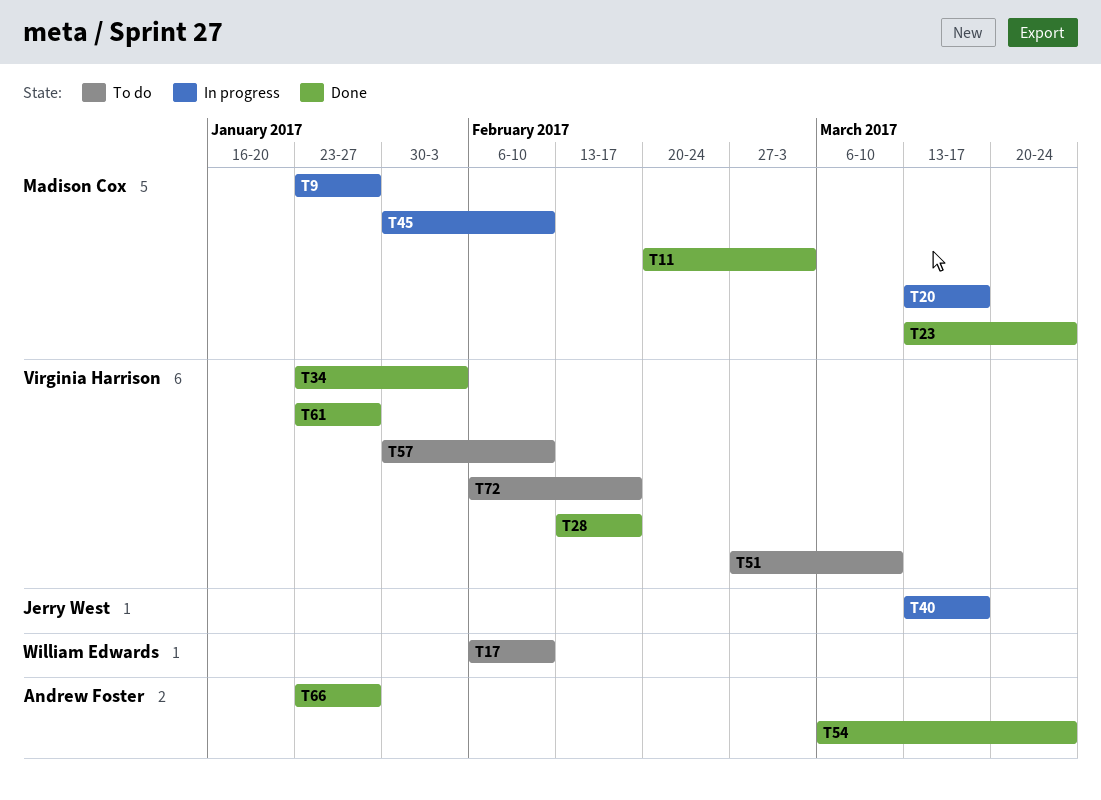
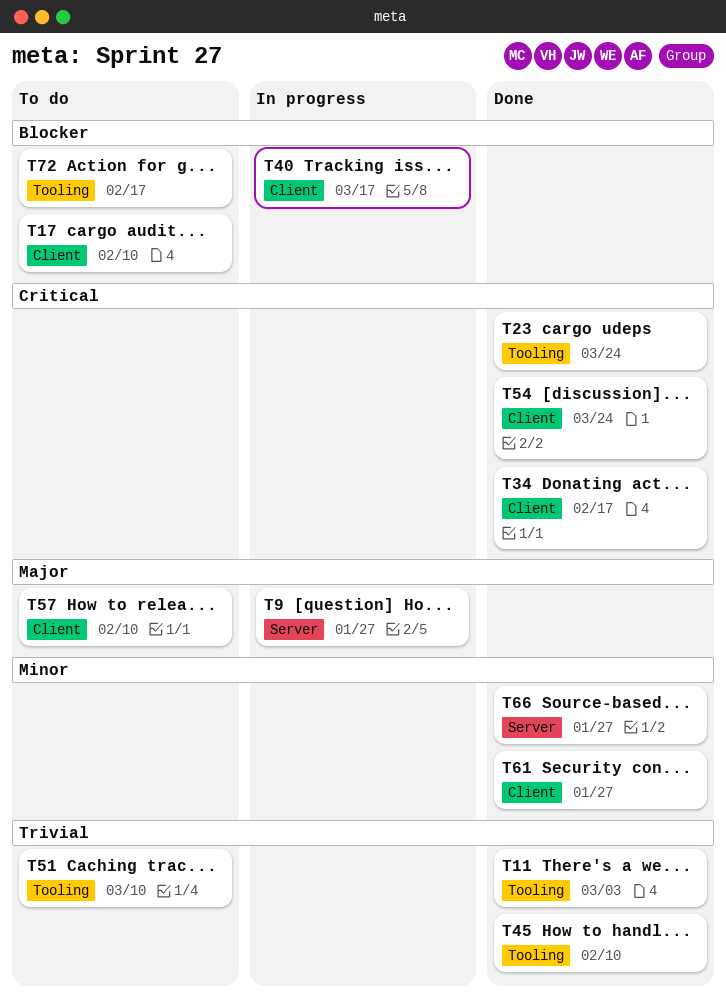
T20: present -> none
T28: present -> none
T34, due: Feb 3 -> Feb 17
T45, status: In progress -> Done

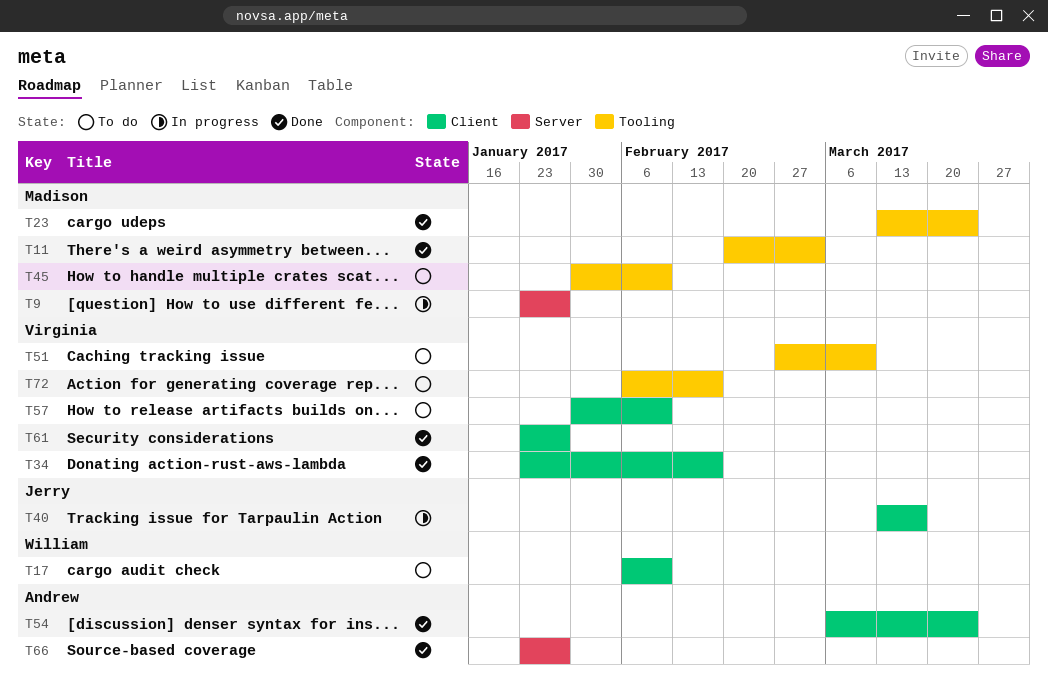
T45, status: Done -> To do

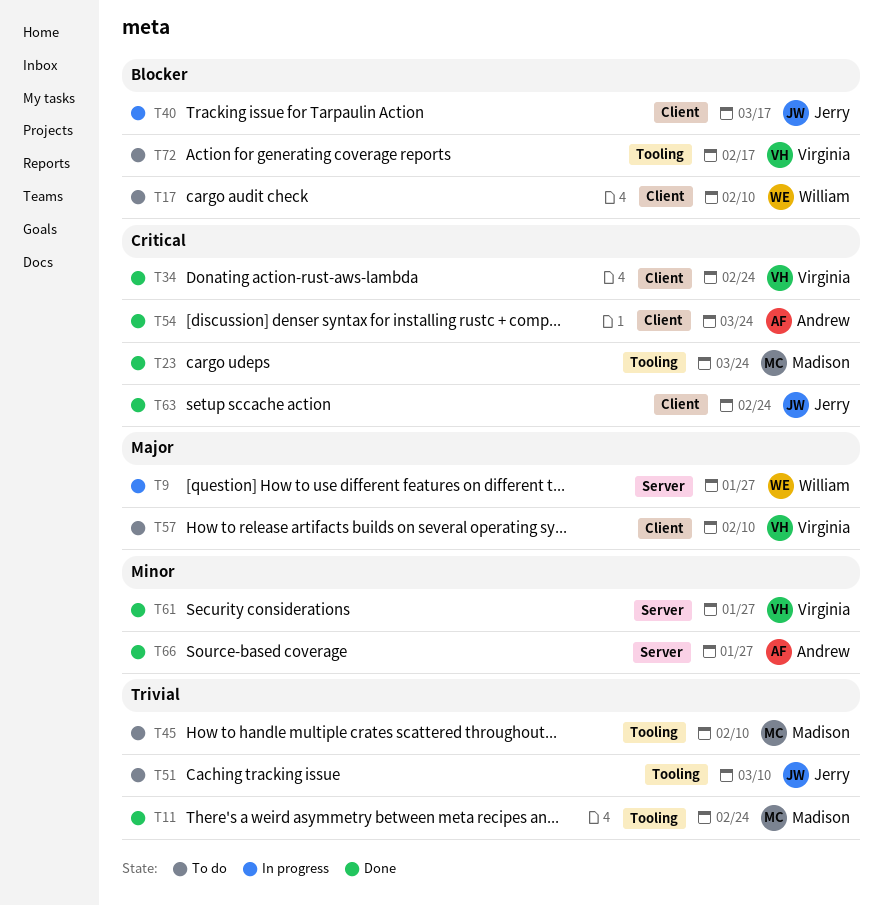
T9, owner: Madison -> William
T11, due: Mar 3 -> Feb 24
T34, due: Feb 17 -> Feb 24
T51, owner: Virginia -> Jerry
T61, label: Client -> Server
T63: none -> present

